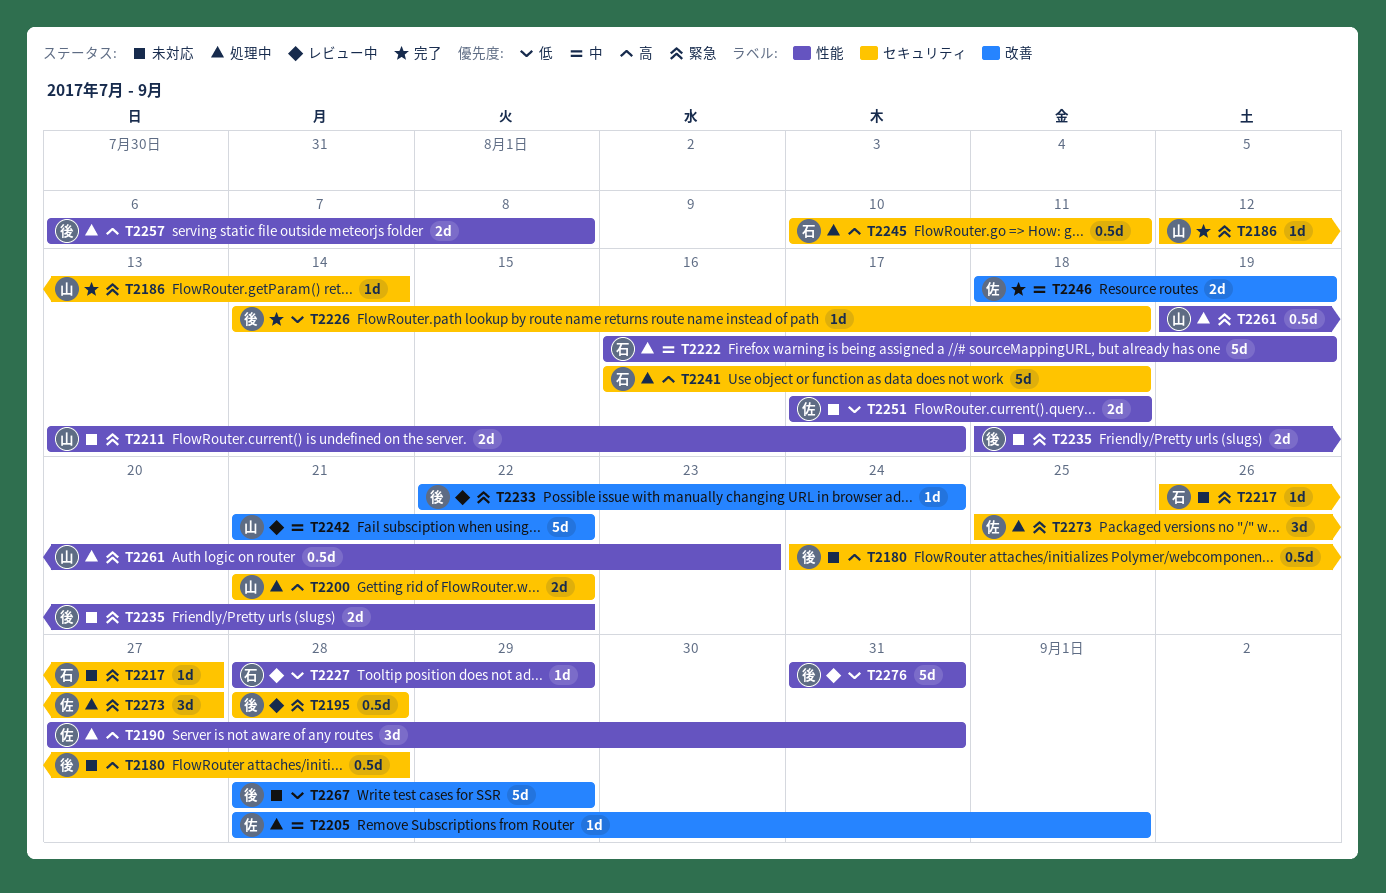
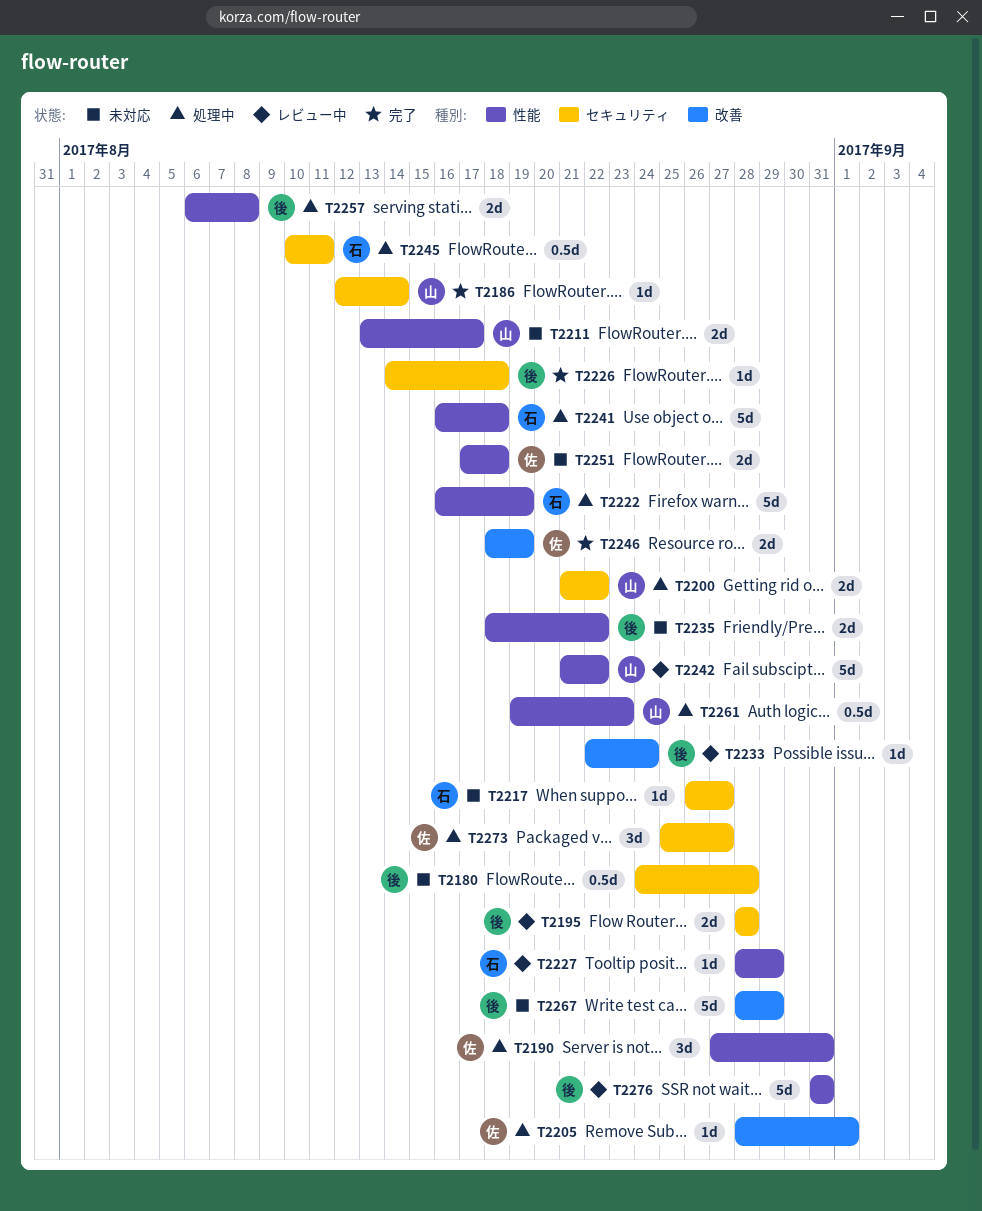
T2195, estimate: 0.5d -> 2d
T2241, label: セキュリティ -> 性能
T2242, label: 改善 -> 性能

